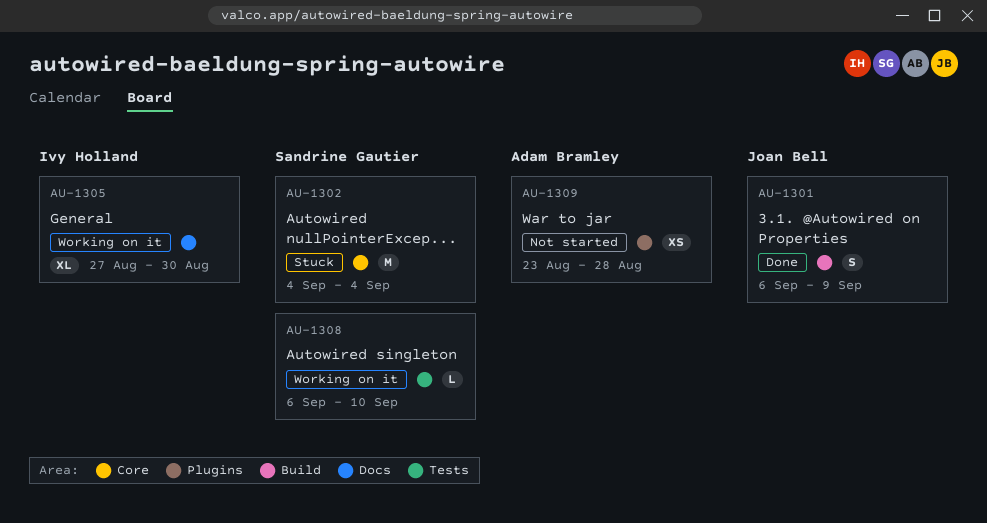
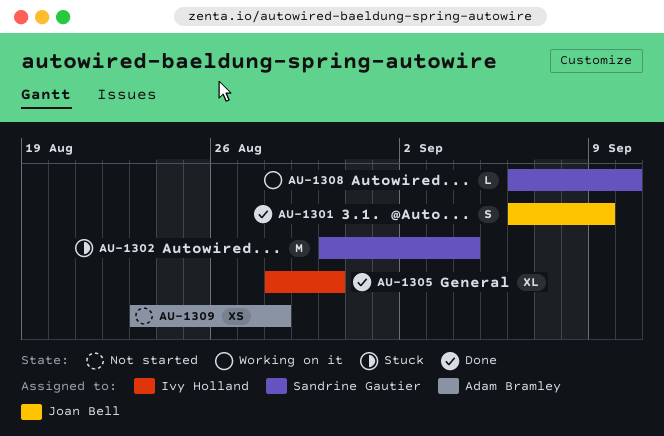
AU-1302, start: Sep 4 -> Aug 30
AU-1305, status: Working on it -> Done
AU-1305, start: Aug 27 -> Aug 28

